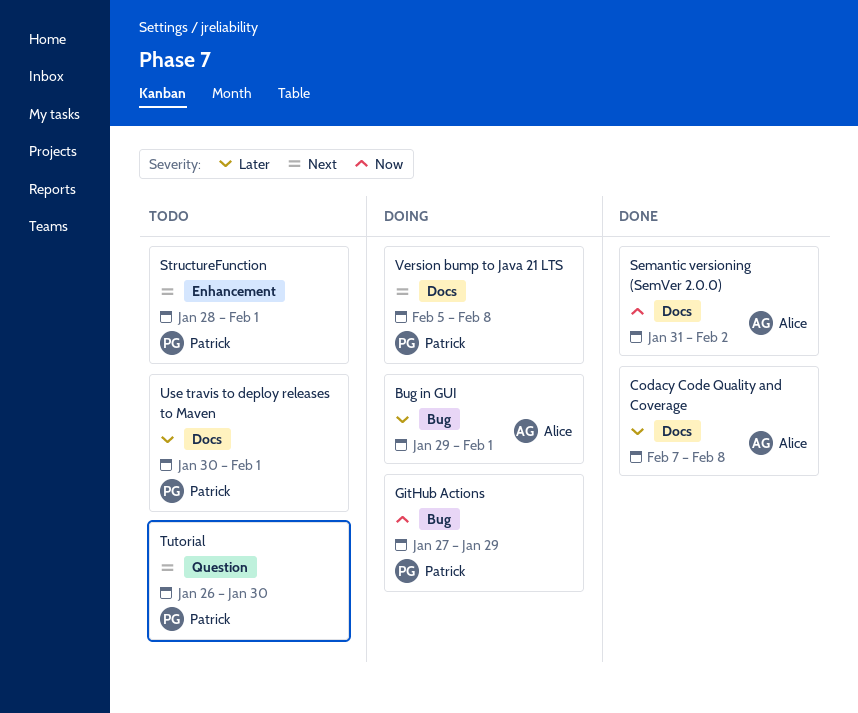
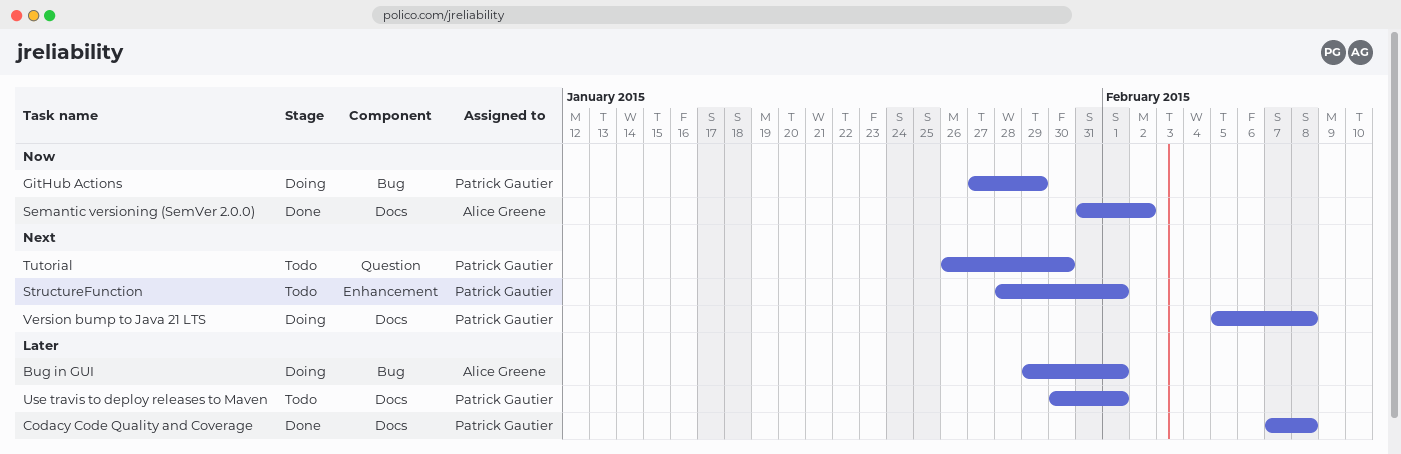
Codacy Code Quality and Coverage, owner: Alice Greene -> Patrick Gautier

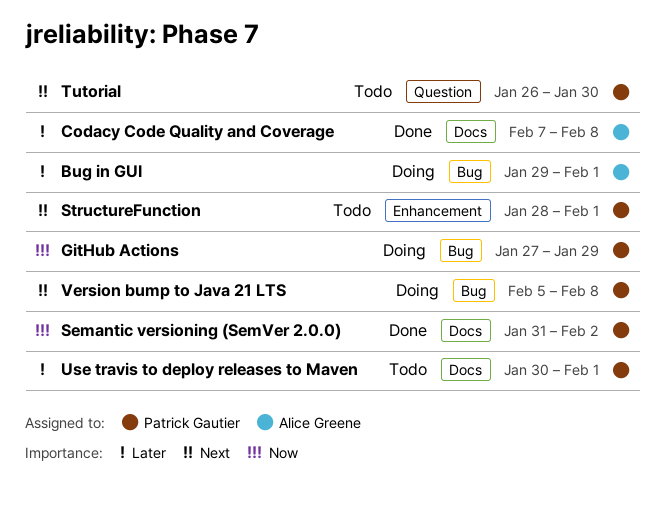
Codacy Code Quality and Coverage, owner: Patrick Gautier -> Alice Greene
Semantic versioning (SemVer 2.0.0), owner: Alice Greene -> Patrick Gautier
Version bump to Java 21 LTS, label: Docs -> Bug

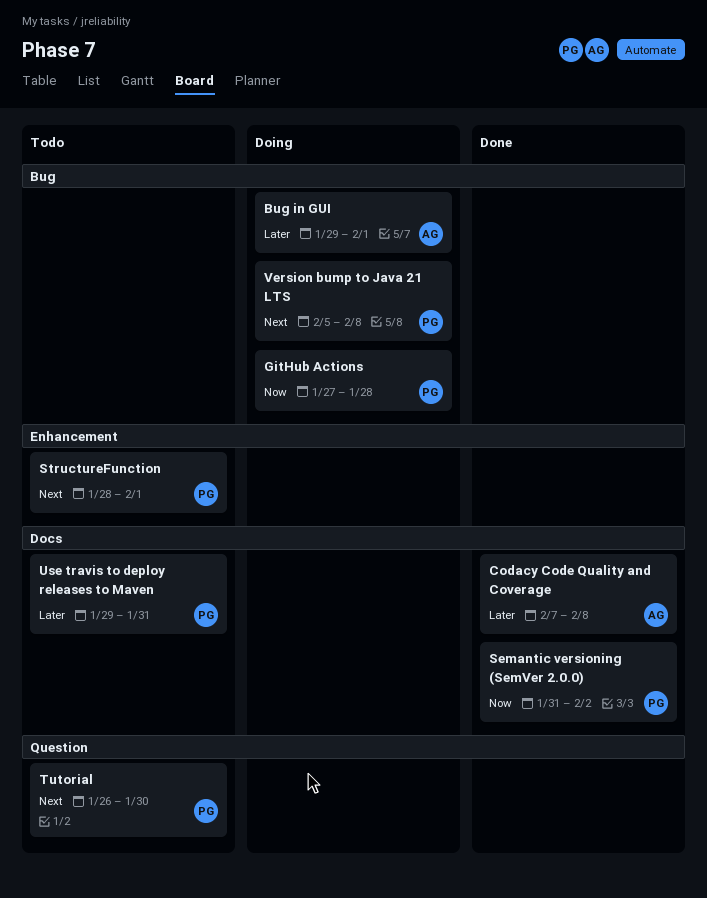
GitHub Actions, due: Jan 29 -> Jan 28
Use travis to deploy releases to Maven, start: Jan 30 -> Jan 29
Use travis to deploy releases to Maven, due: Feb 1 -> Jan 31

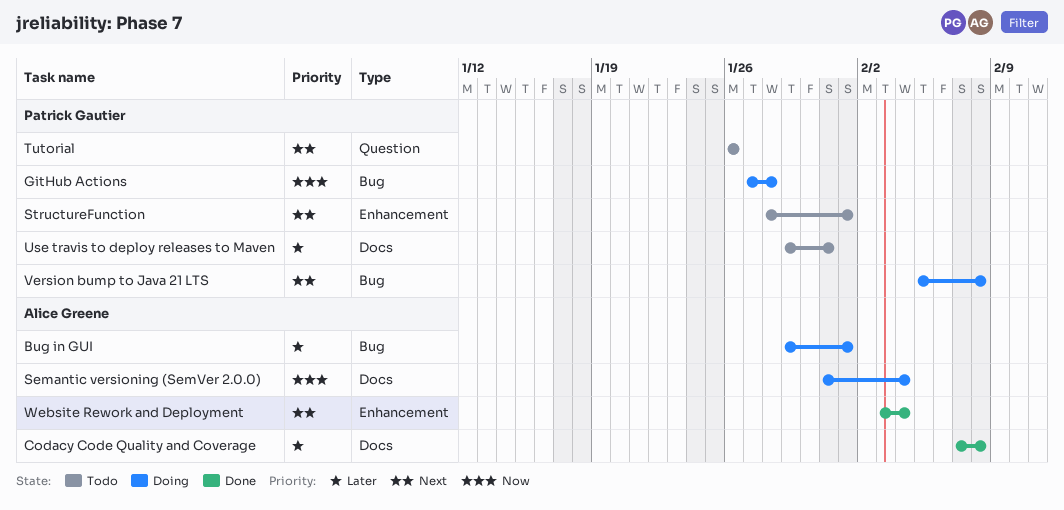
Semantic versioning (SemVer 2.0.0), status: Done -> Doing
Semantic versioning (SemVer 2.0.0), owner: Patrick Gautier -> Alice Greene
Semantic versioning (SemVer 2.0.0), due: Feb 2 -> Feb 4
Tutorial, due: Jan 30 -> Jan 26
Website Rework and Deployment: none -> present

